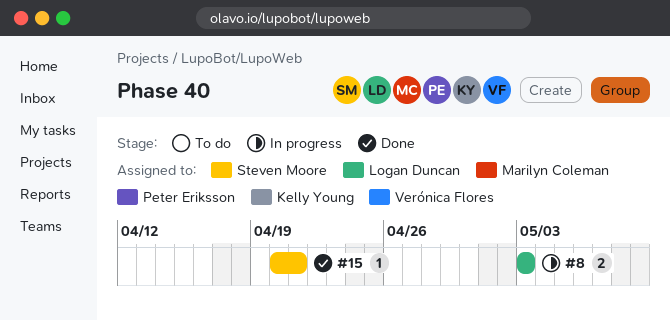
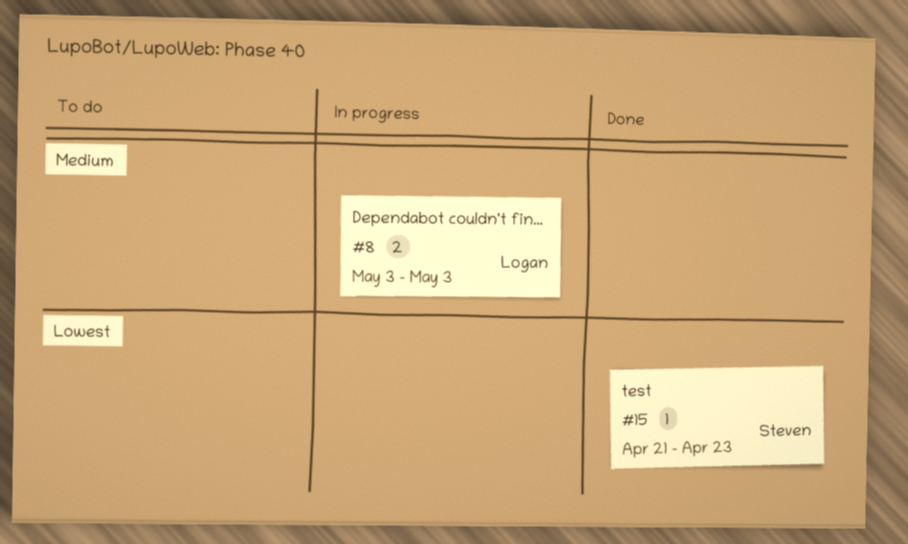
#15, start: Apr 20 -> Apr 21
#15, due: Apr 21 -> Apr 23

